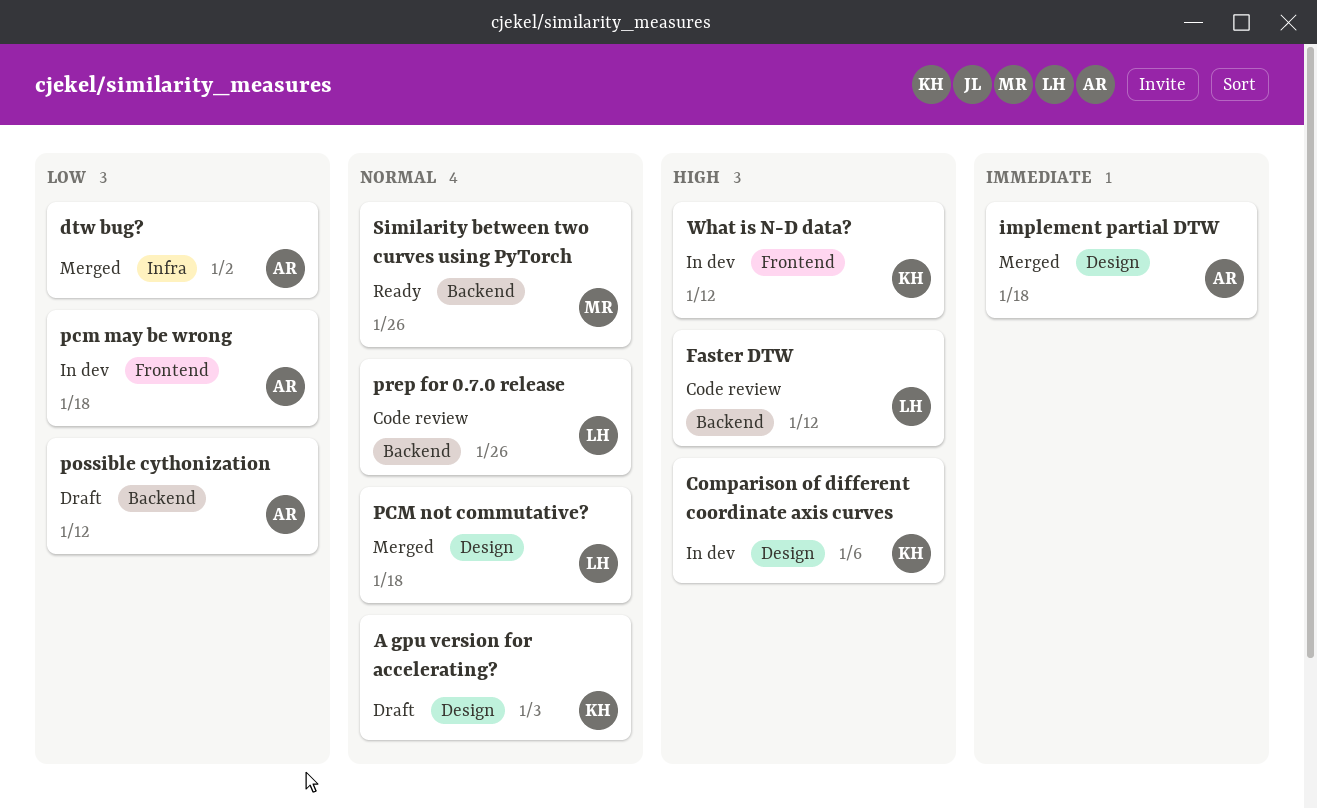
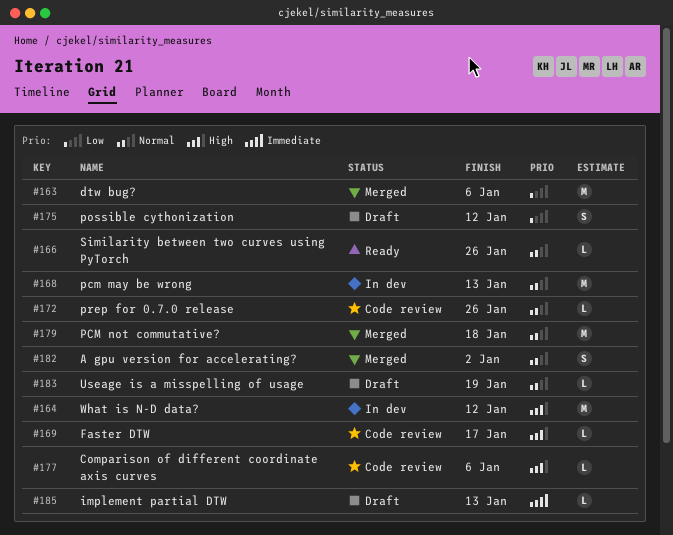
A gpu version for accelerating?, status: Draft -> Merged
A gpu version for accelerating?, due: Jan 3 -> Jan 2
Comparison of different coordinate axis curves, status: In dev -> Code review
dtw bug?, due: Jan 2 -> Jan 6
Faster DTW, due: Jan 12 -> Jan 17
implement partial DTW, status: Merged -> Draft
implement partial DTW, due: Jan 18 -> Jan 13
pcm may be wrong, priority: Low -> Normal
pcm may be wrong, due: Jan 18 -> Jan 13
Useage is a misspelling of usage: none -> present

